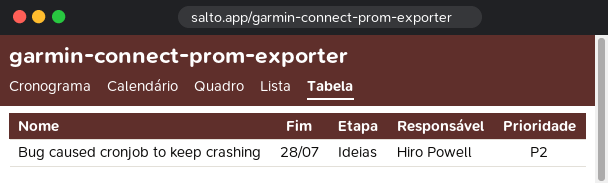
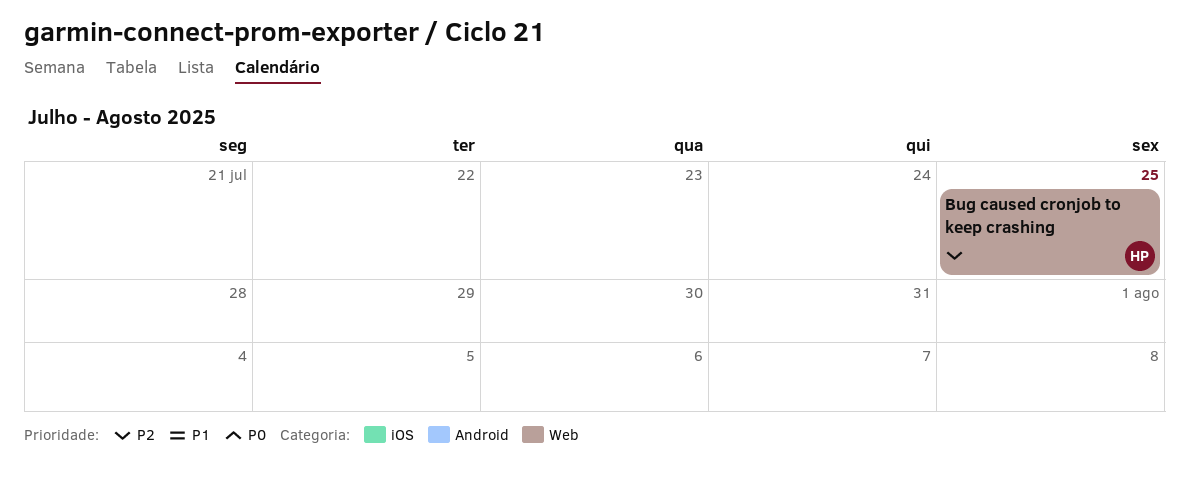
Bug caused cronjob to keep crashing, due: Jul 28 -> Jul 25

